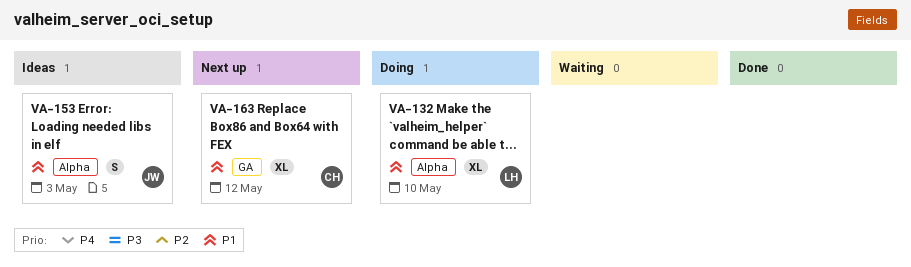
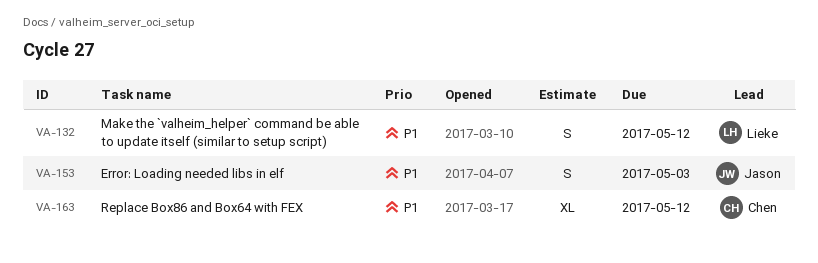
VA-132, estimate: XL -> S
VA-132, due: May 10 -> May 12

